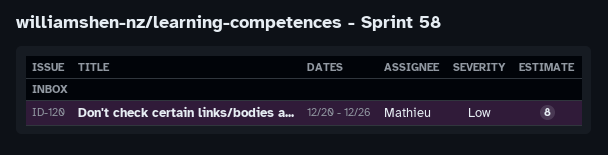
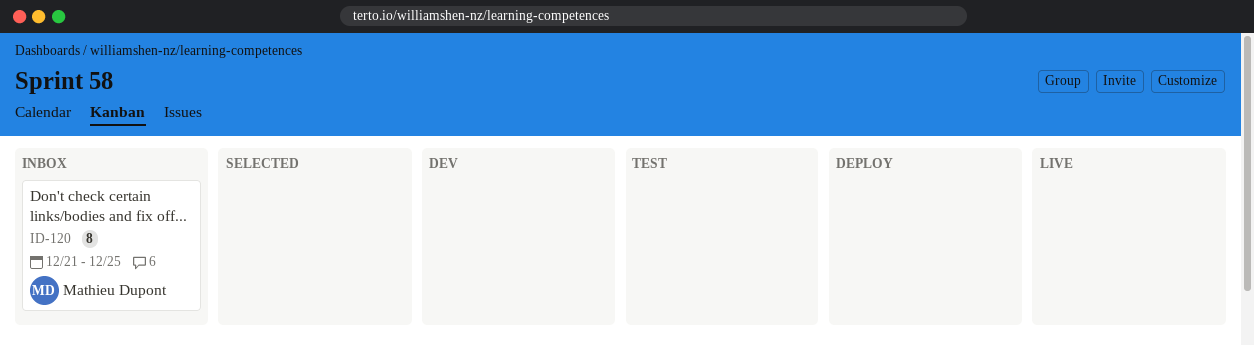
ID-120, start: Dec 20 -> Dec 21
ID-120, due: Dec 26 -> Dec 25

